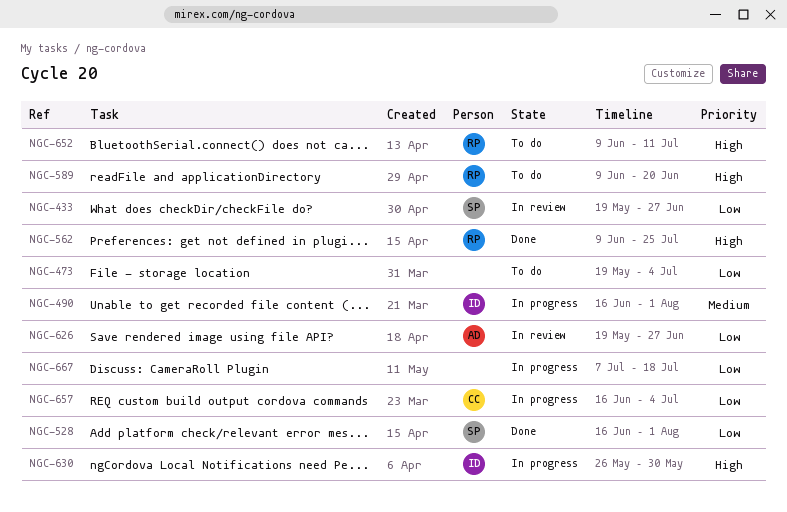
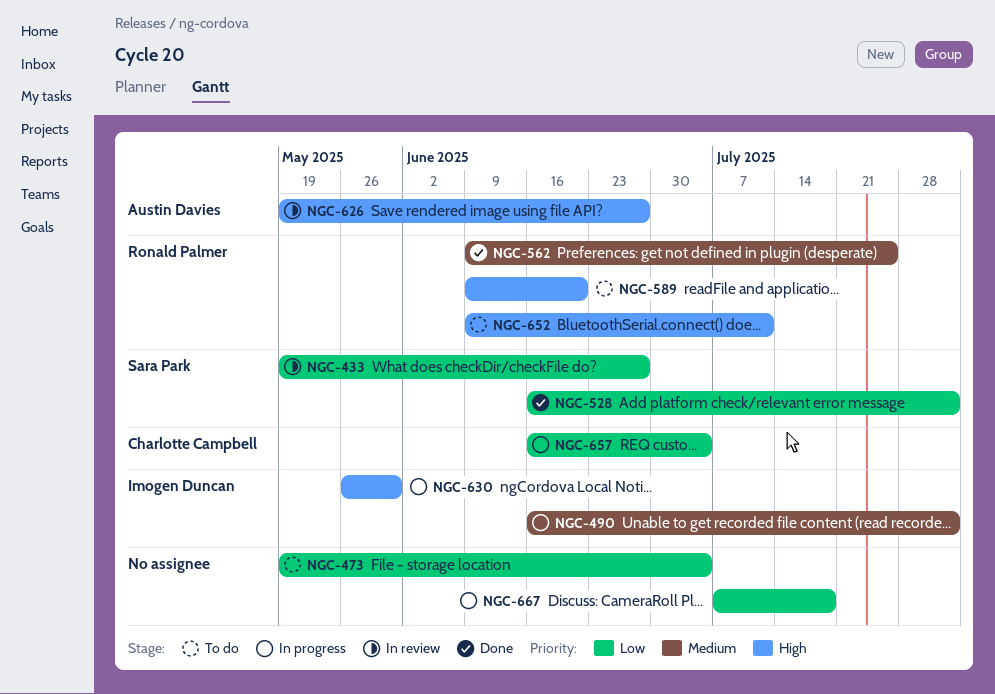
NGC-562, priority: High -> Medium
NGC-626, priority: Low -> High

